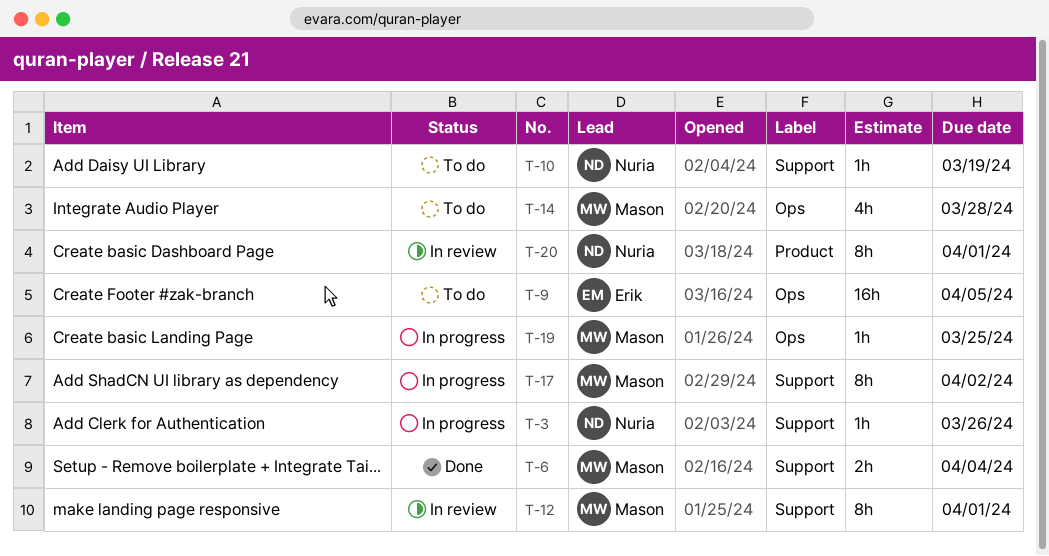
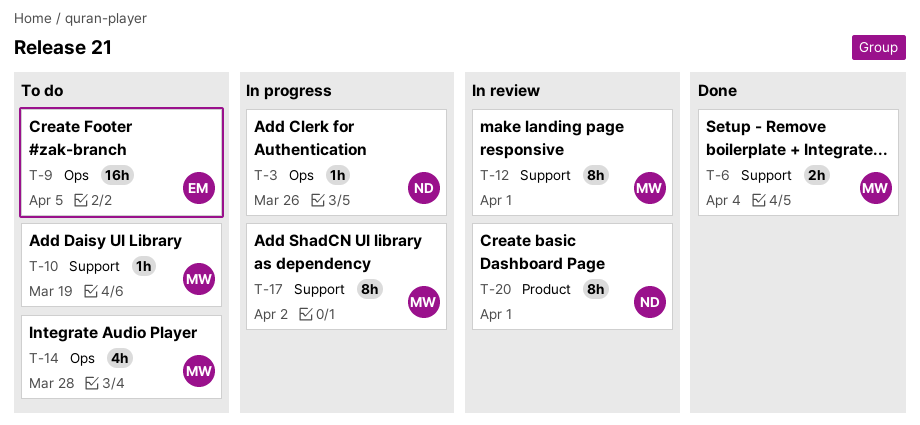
T-3, label: Support -> Ops
T-10, owner: Nuria -> Mason
T-19: present -> none

